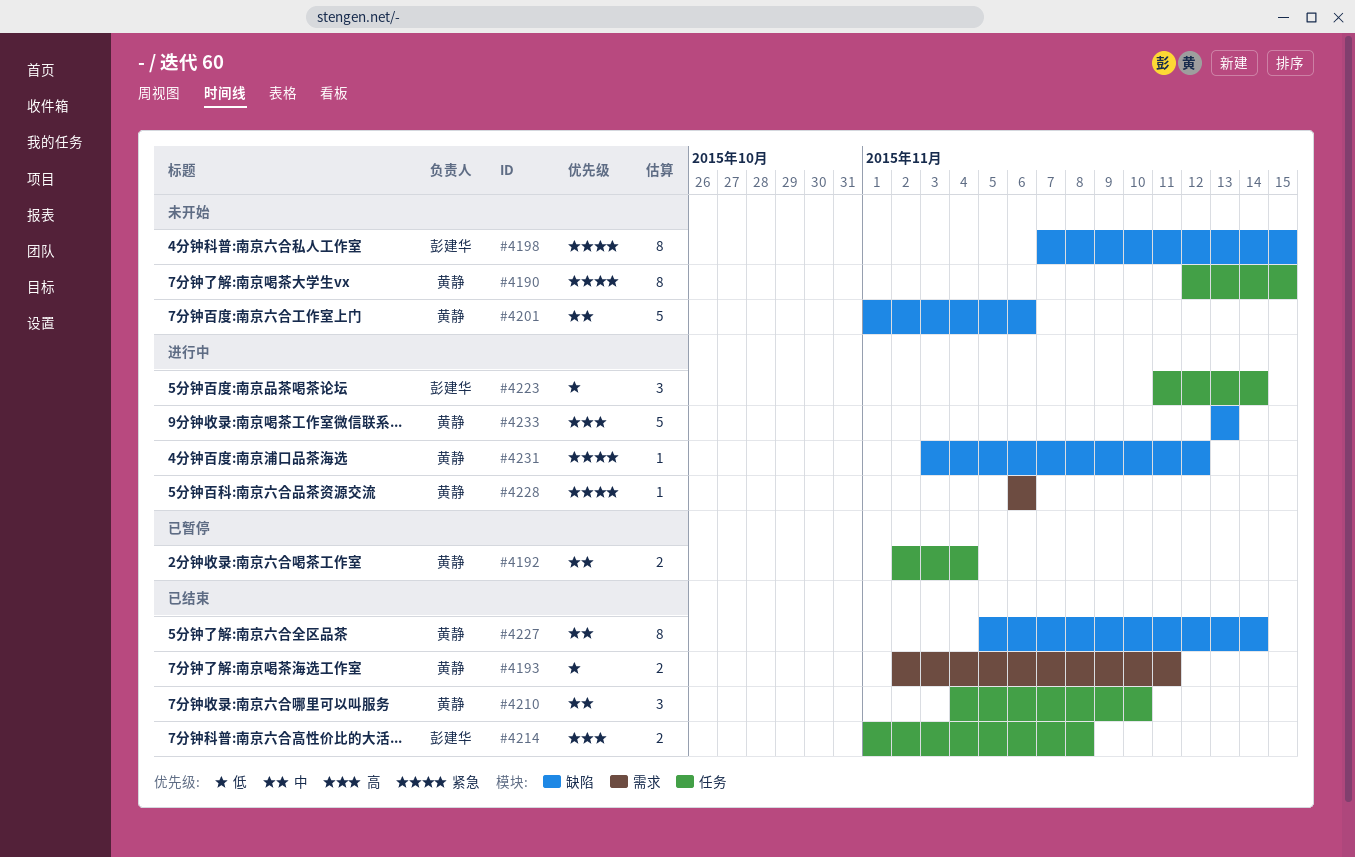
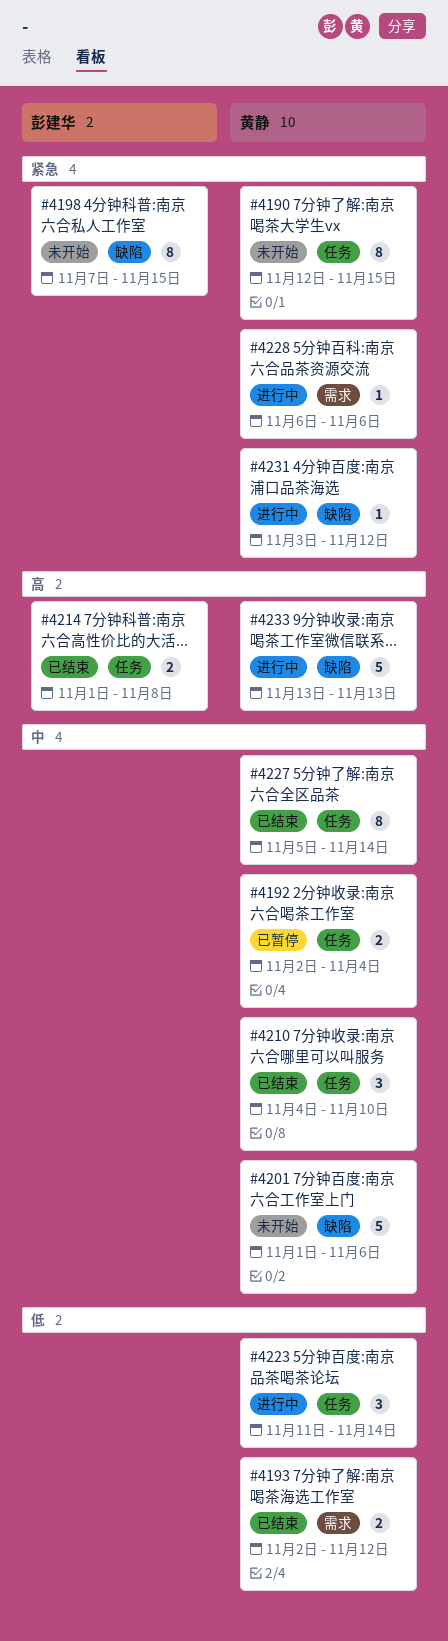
#4193, due: Nov 11 -> Nov 12
#4223, owner: 彭建华 -> 黄静
#4227, label: 缺陷 -> 任务

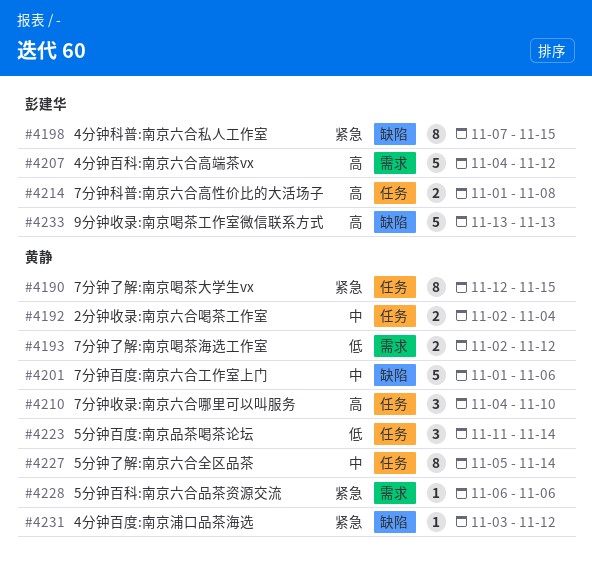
#4207: none -> present
#4210, priority: 中 -> 高
#4233, owner: 黄静 -> 彭建华

